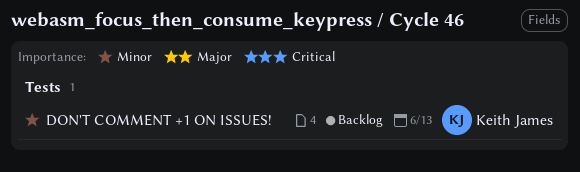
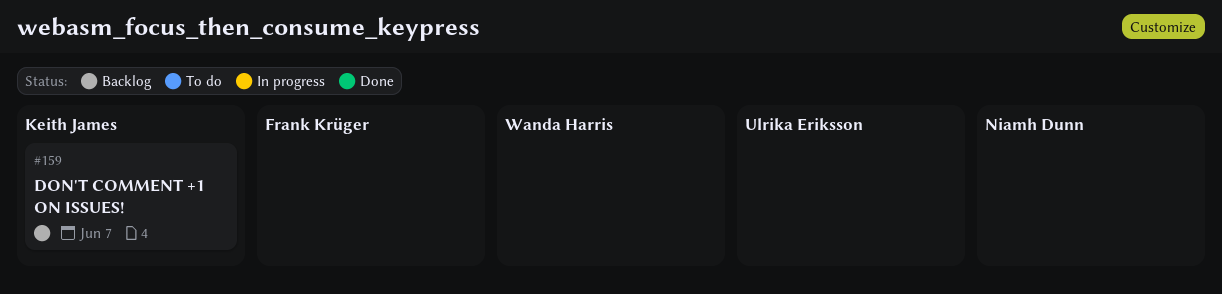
DON'T COMMENT +1 ON ISSUES!, due: Jun 13 -> Jun 7

